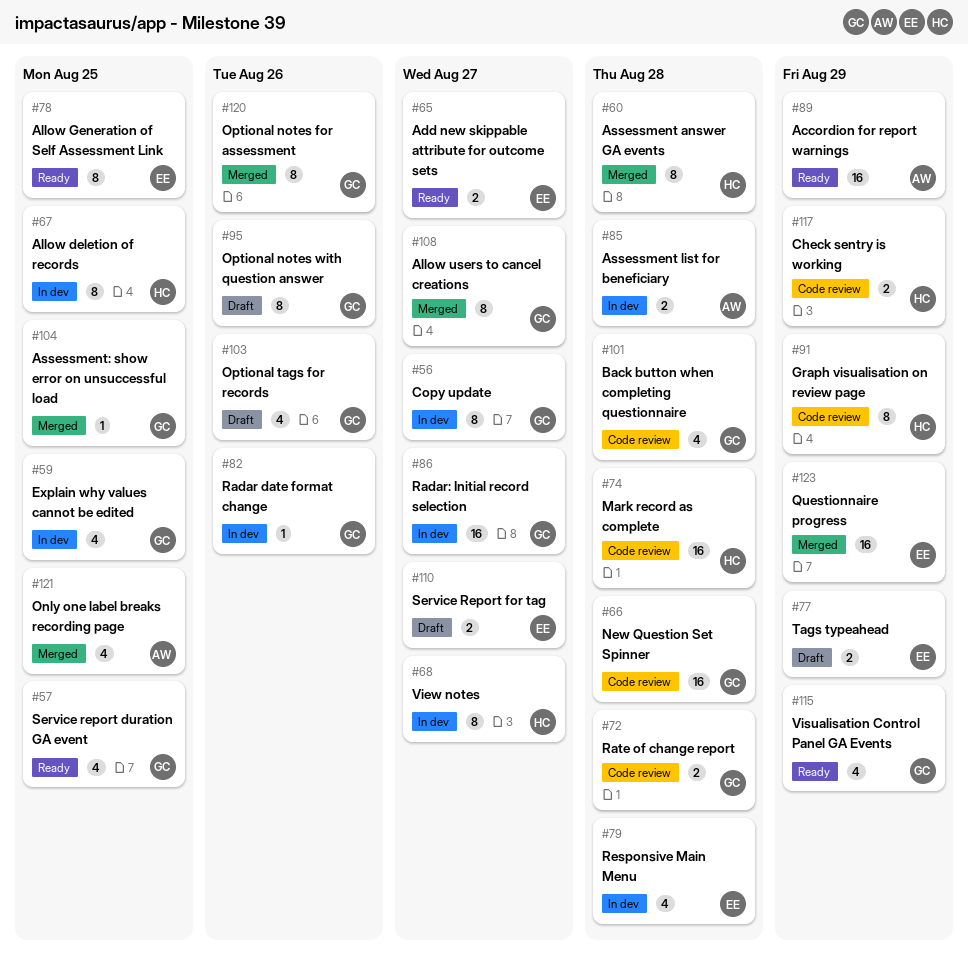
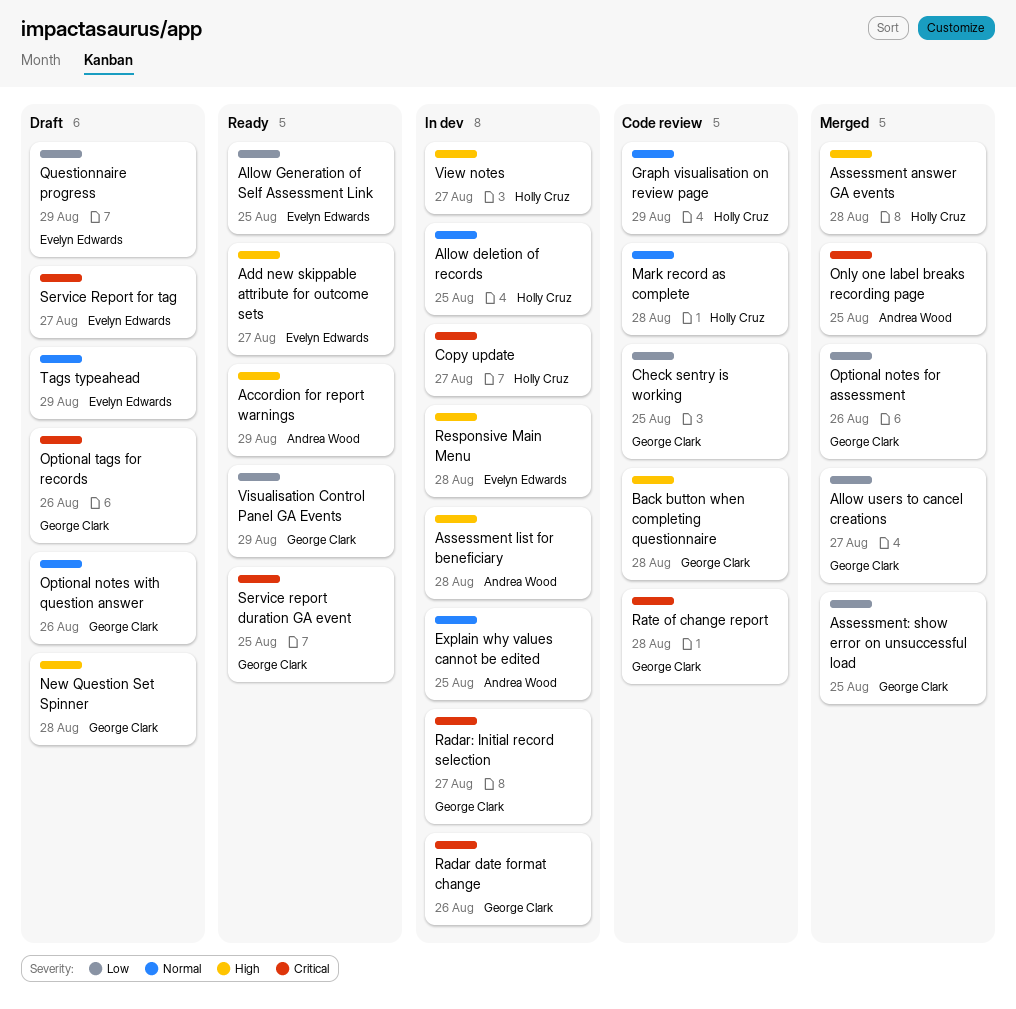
Check sentry is working, owner: Holly Cruz -> George Clark
Check sentry is working, due: Aug 29 -> Aug 25
Copy update, owner: George Clark -> Holly Cruz
Explain why values cannot be edited, owner: George Clark -> Andrea Wood
New Question Set Spinner, status: Code review -> Draft
Questionnaire progress, status: Merged -> Draft

